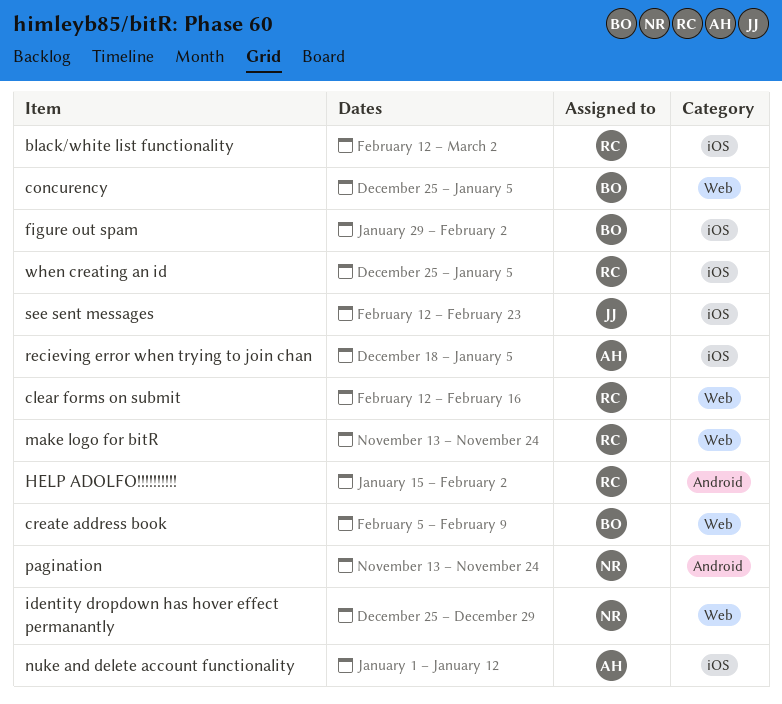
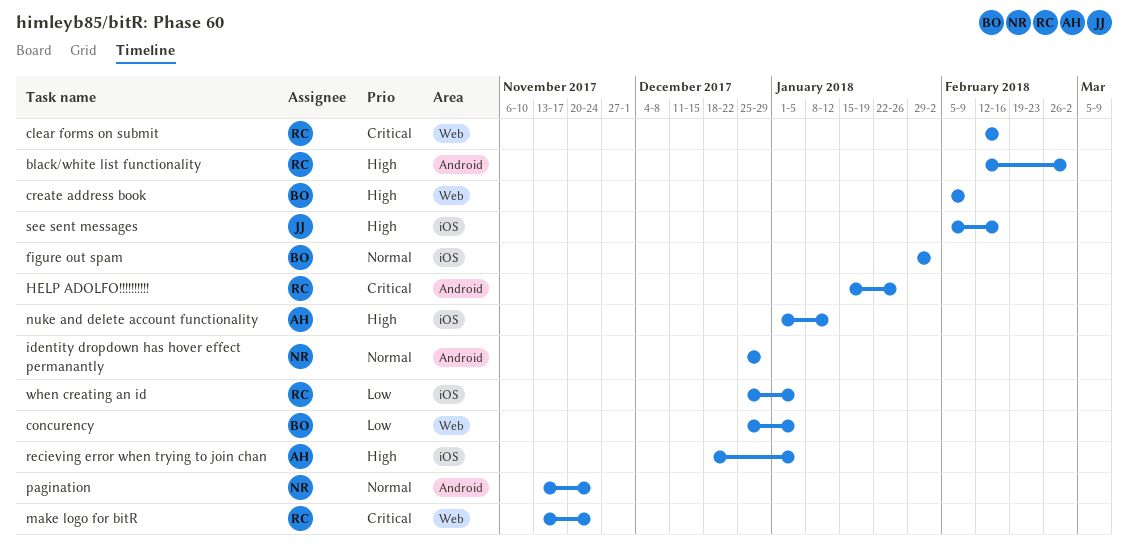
black/white list functionality, label: iOS -> Android
HELP ADOLFO!!!!!!!!!!, due: Feb 2 -> Jan 26
identity dropdown has hover effect permanantly, label: Web -> Android
see sent messages, start: Feb 12 -> Feb 5
see sent messages, due: Feb 23 -> Feb 16

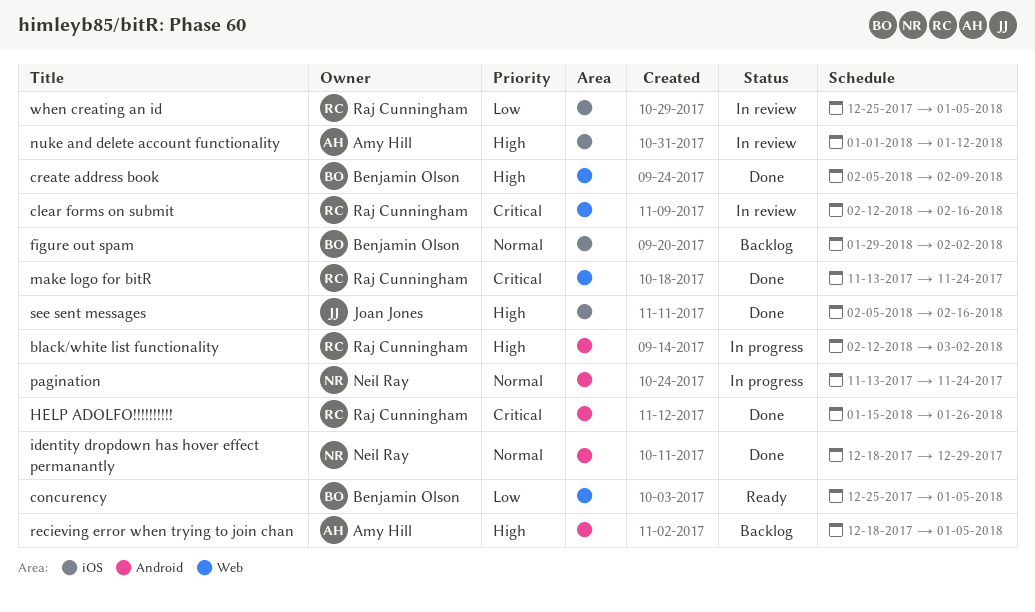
identity dropdown has hover effect permanantly, start: Dec 25 -> Dec 18
recieving error when trying to join chan, label: iOS -> Android

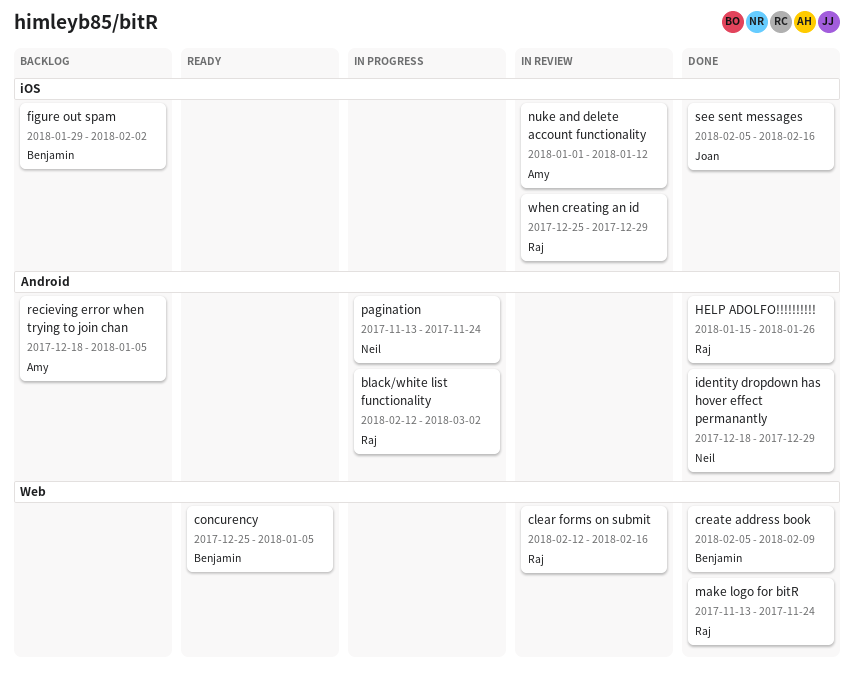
when creating an id, due: Jan 5 -> Dec 29

